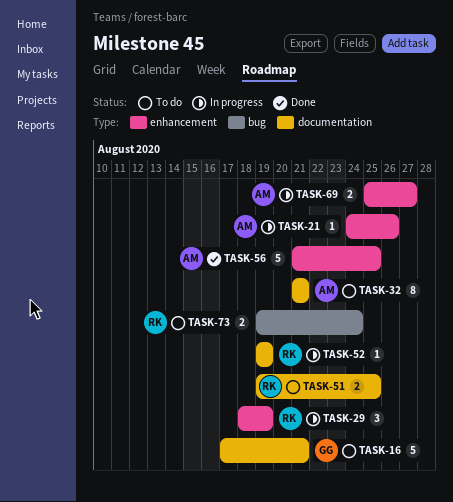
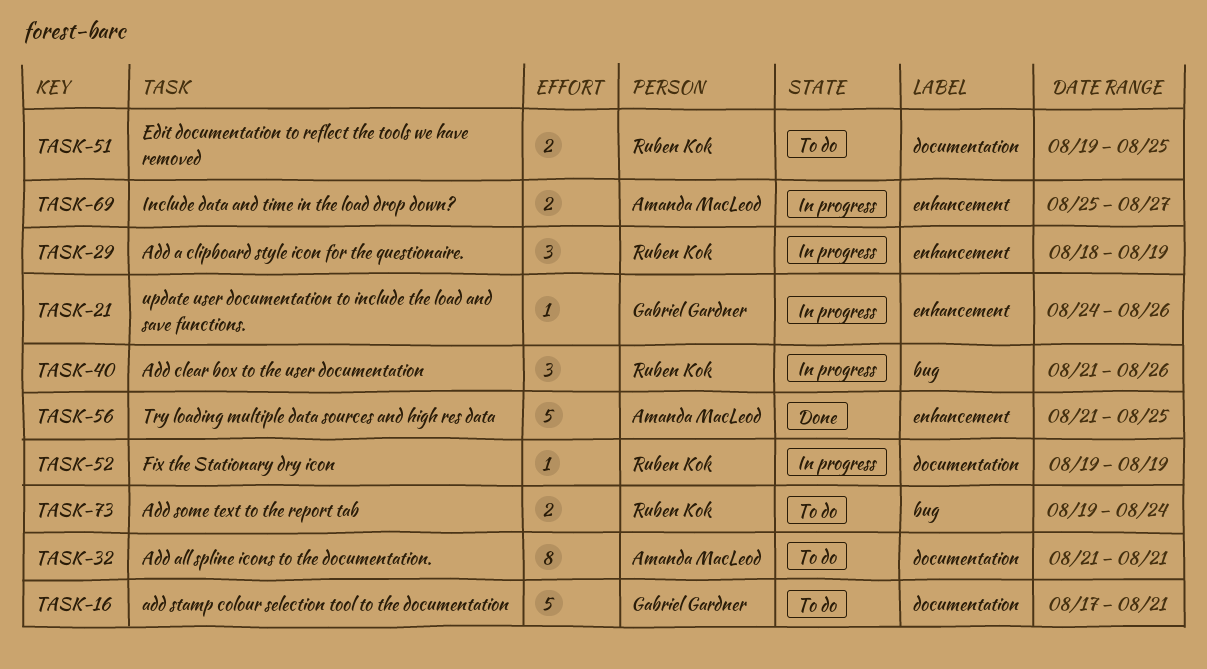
TASK-21, owner: Amanda MacLeod -> Gabriel Gardner
TASK-40: none -> present

